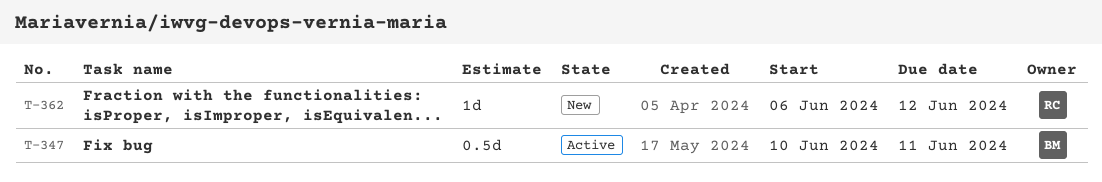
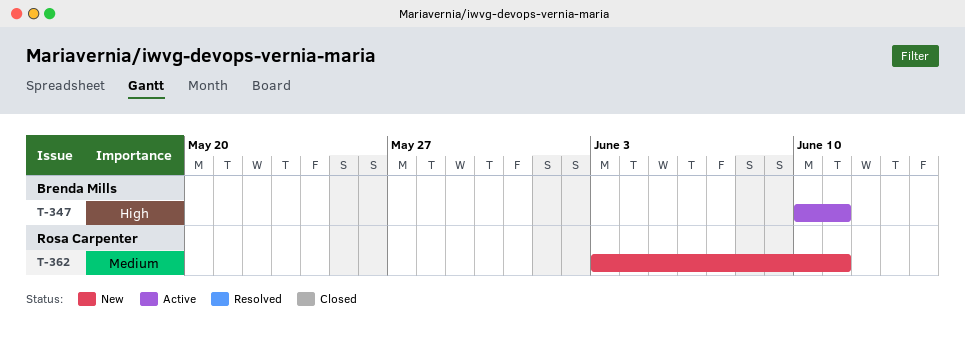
T-362, start: Jun 6 -> Jun 3
T-362, due: Jun 12 -> Jun 11

